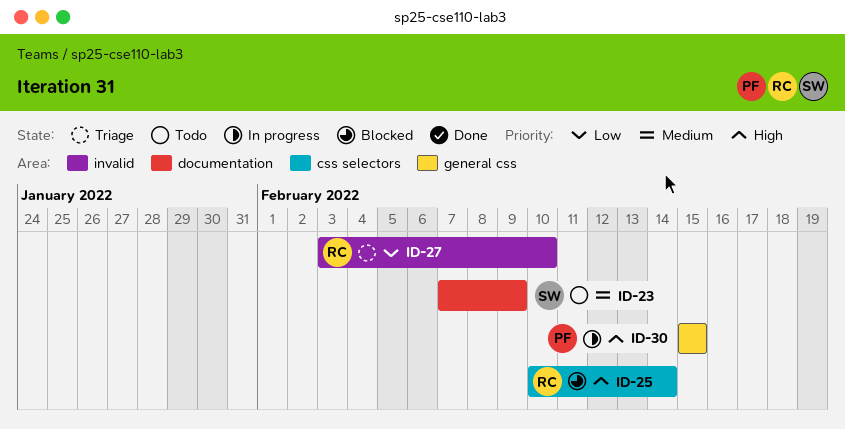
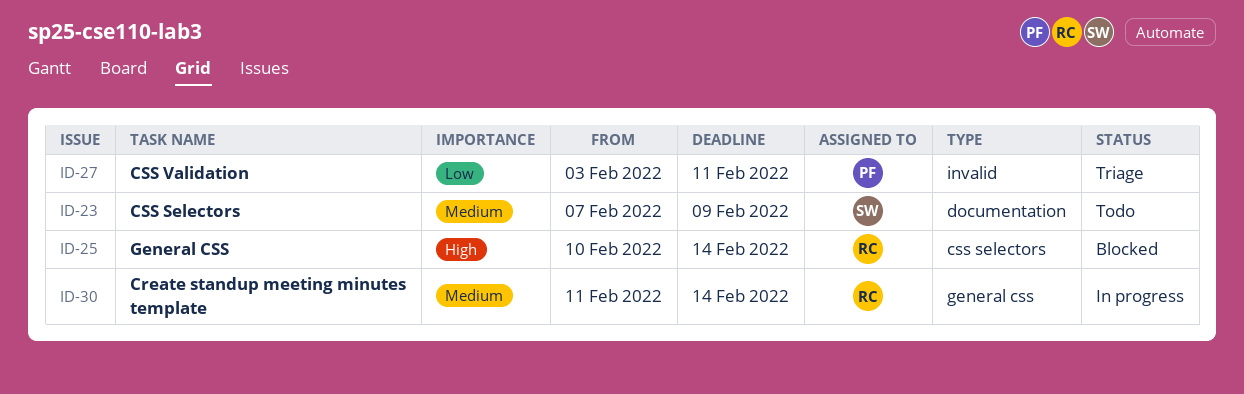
ID-27, owner: RC -> PF
ID-27, due: Feb 10 -> Feb 11
ID-30, owner: PF -> RC
ID-30, priority: High -> Medium
ID-30, start: Feb 15 -> Feb 11
ID-30, due: Feb 15 -> Feb 14

